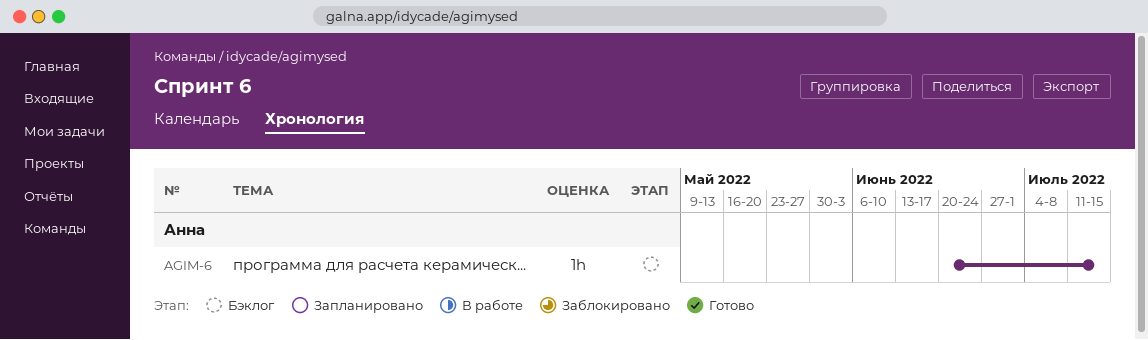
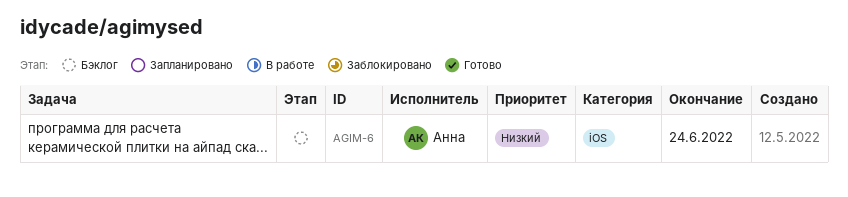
AGIM-6, due: Jul 15 -> Jun 24

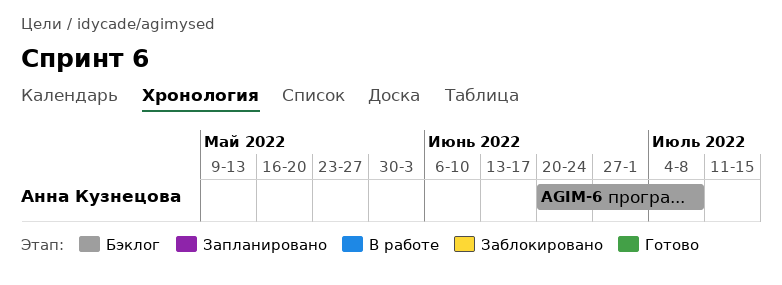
AGIM-6, due: Jun 24 -> Jul 8

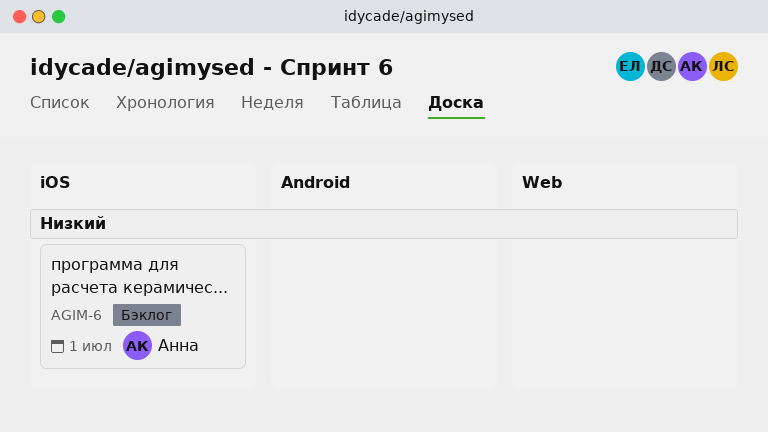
AGIM-6, due: Jul 8 -> Jul 1

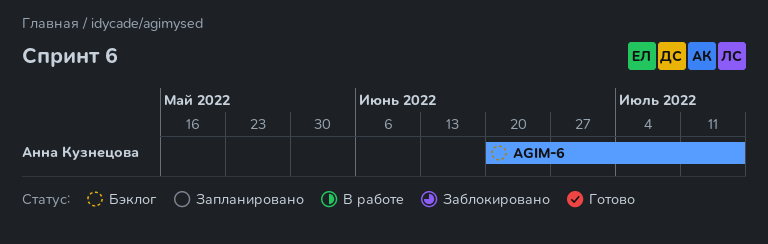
AGIM-6, due: Jul 1 -> Jul 15

